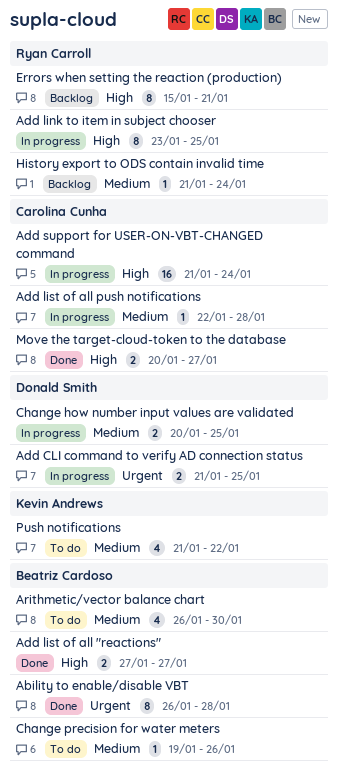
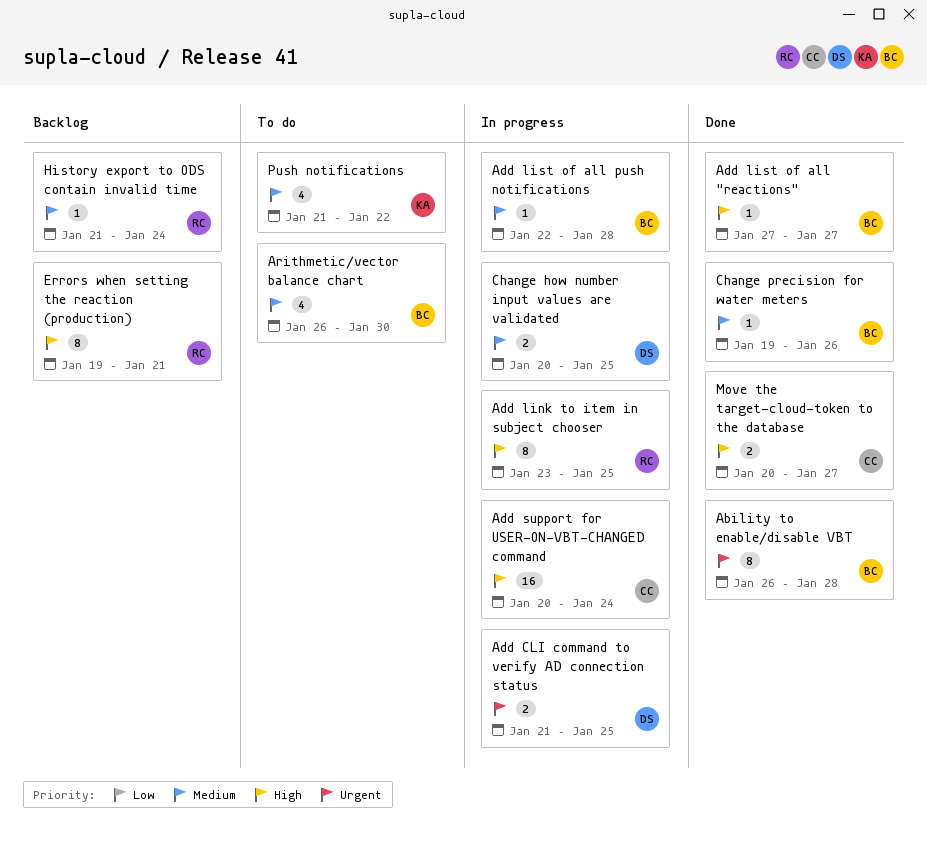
Add list of all "reactions", estimate: 2 -> 1
Add list of all push notifications, owner: Carolina Cunha -> Beatriz Cardoso
Add support for USER-ON-VBT-CHANGED command, start: Jan 21 -> Jan 20
Change precision for water meters, status: To do -> Done
Errors when setting the reaction (production), start: Jan 15 -> Jan 19

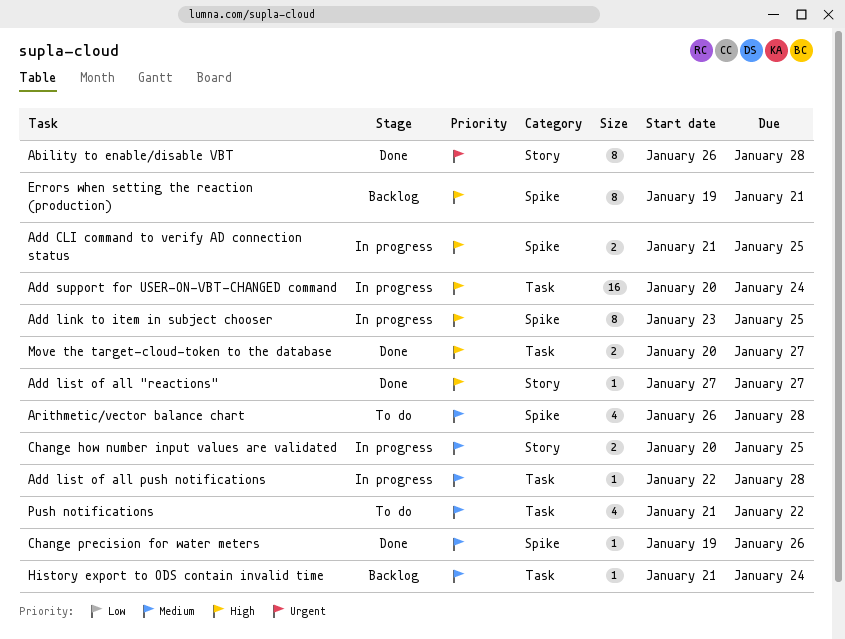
Add CLI command to verify AD connection status, priority: Urgent -> High
Arithmetic/vector balance chart, due: Jan 30 -> Jan 28

